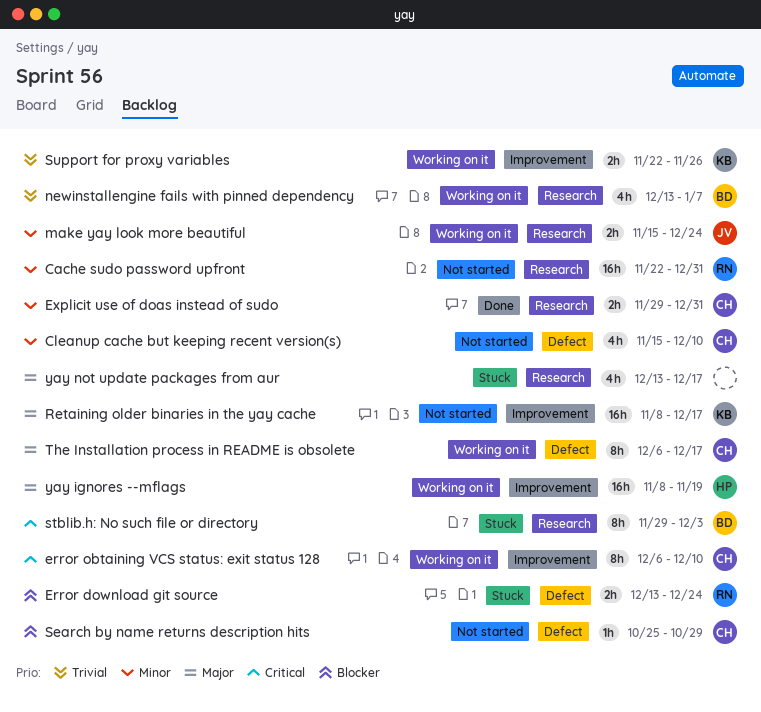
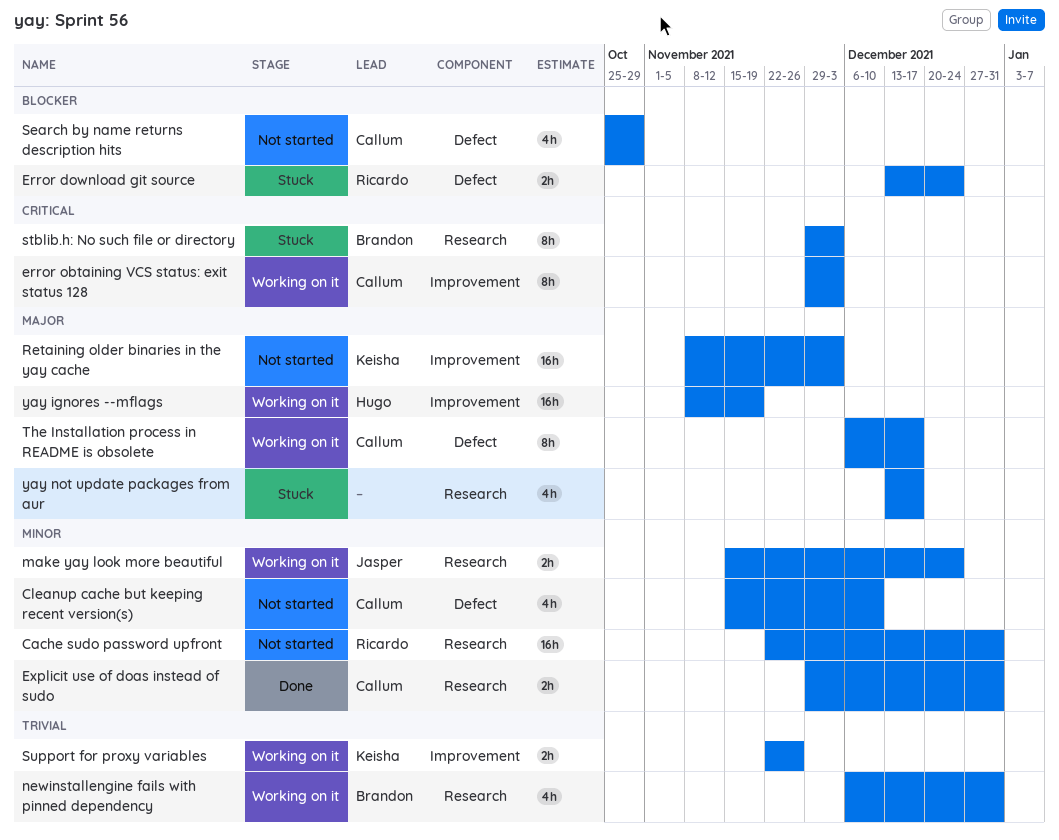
error obtaining VCS status: exit status 128, start: Dec 6 -> Nov 29
error obtaining VCS status: exit status 128, due: Dec 10 -> Dec 3
newinstallengine fails with pinned dependency, start: Dec 13 -> Dec 6
newinstallengine fails with pinned dependency, due: Jan 7 -> Dec 31
Retaining older binaries in the yay cache, due: Dec 17 -> Dec 3
Search by name returns description hits, estimate: 1h -> 4h

